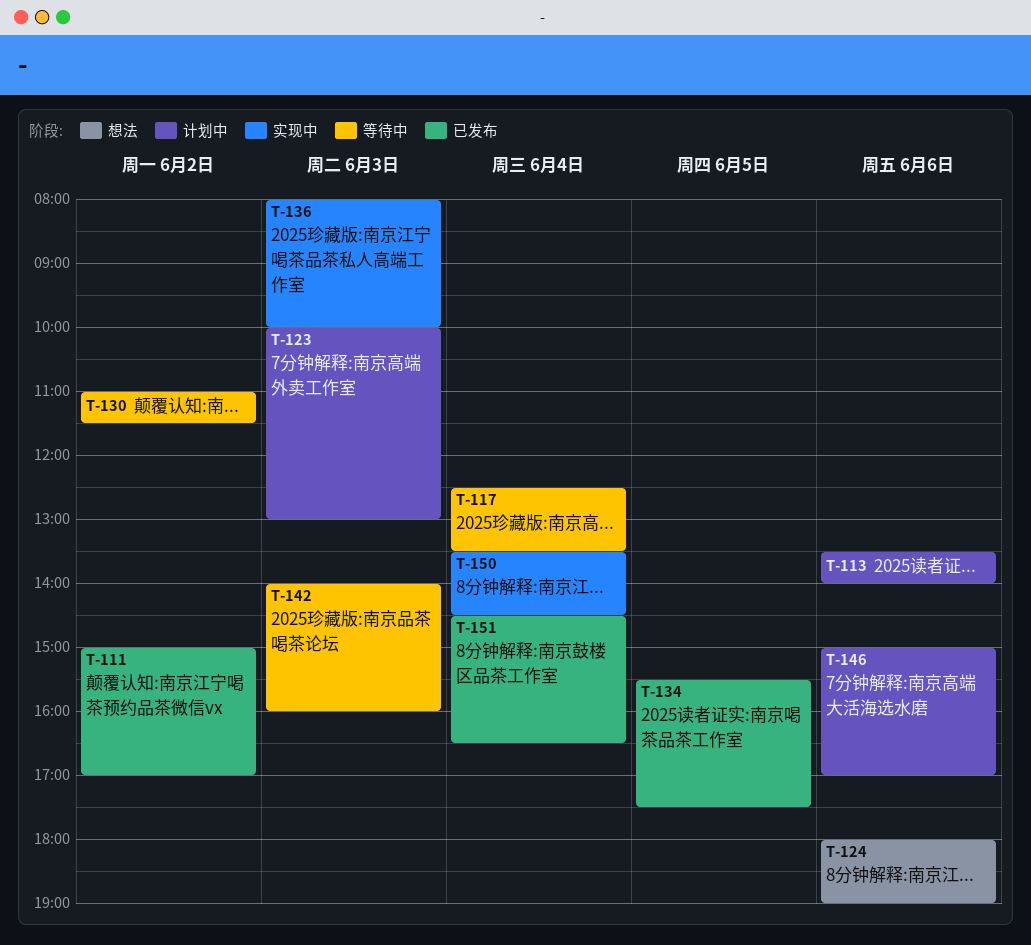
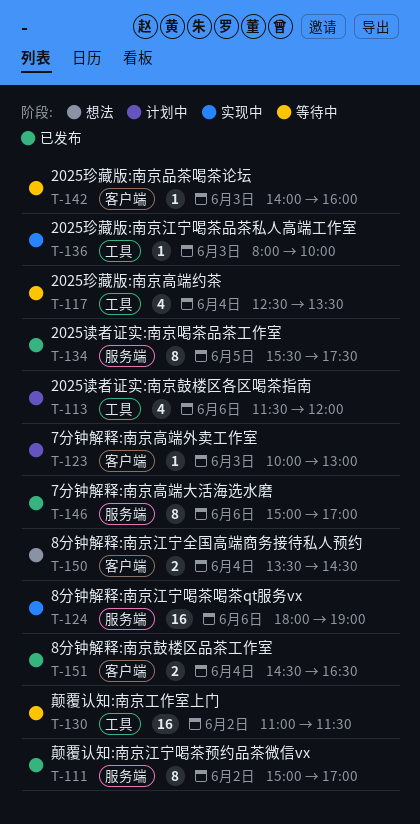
T-113, begins: 13:30 -> 11:30
T-113, ends: 14:00 -> 12:00
T-124, status: 想法 -> 实现中
T-146, status: 计划中 -> 已发布
T-150, status: 实现中 -> 想法

